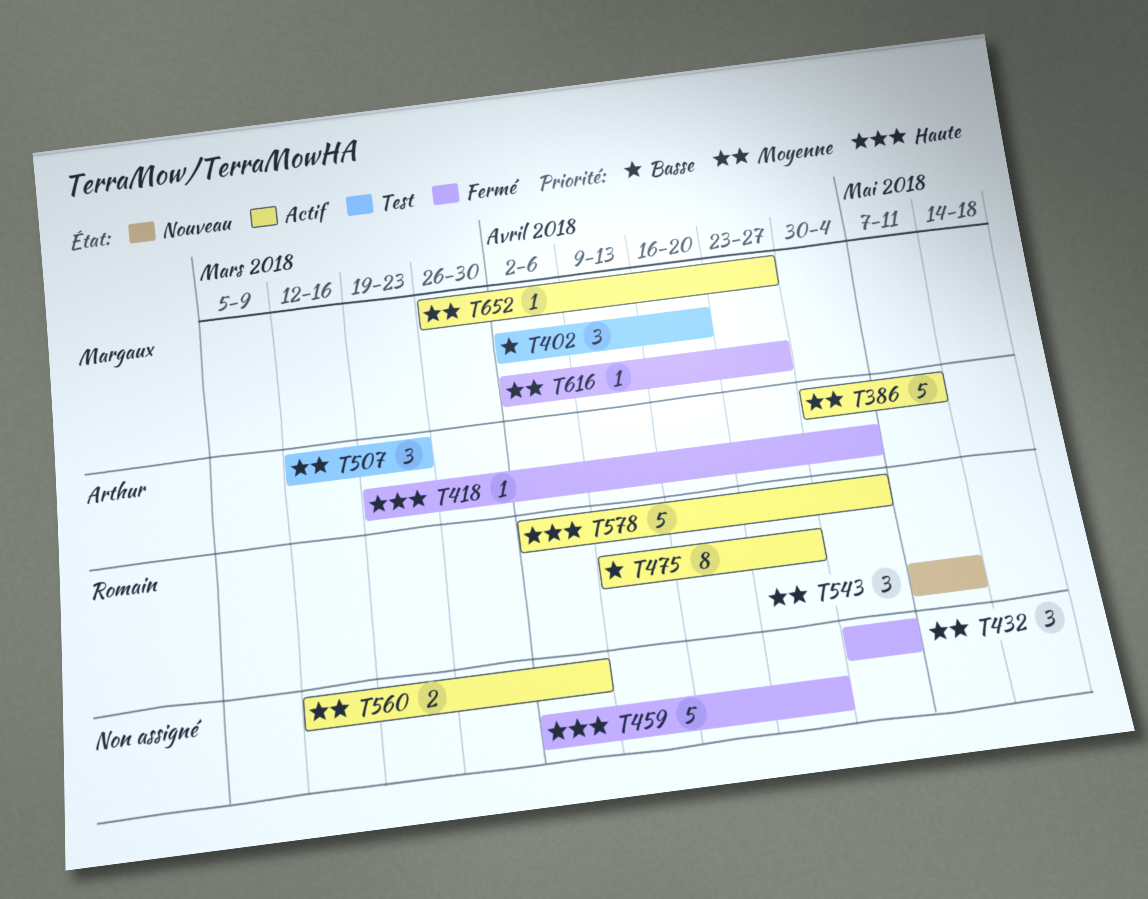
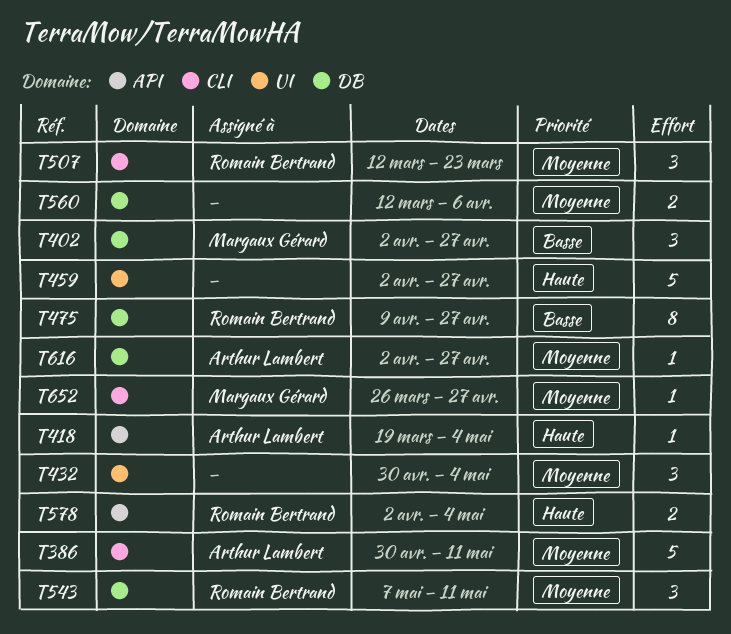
T402, due: Apr 20 -> Apr 27
T507, owner: Arthur Lambert -> Romain Bertrand
T578, estimate: 5 -> 2
T616, owner: Margaux Gérard -> Arthur Lambert

